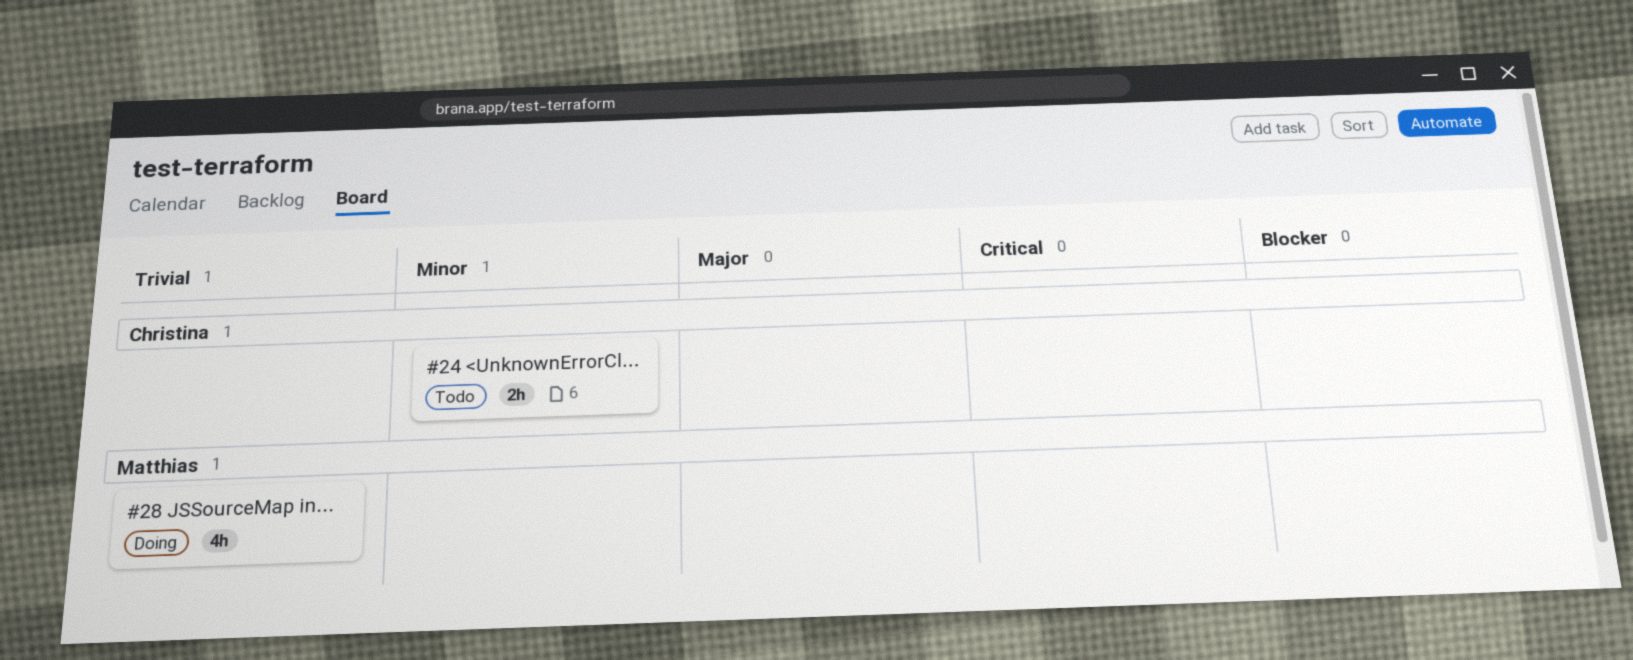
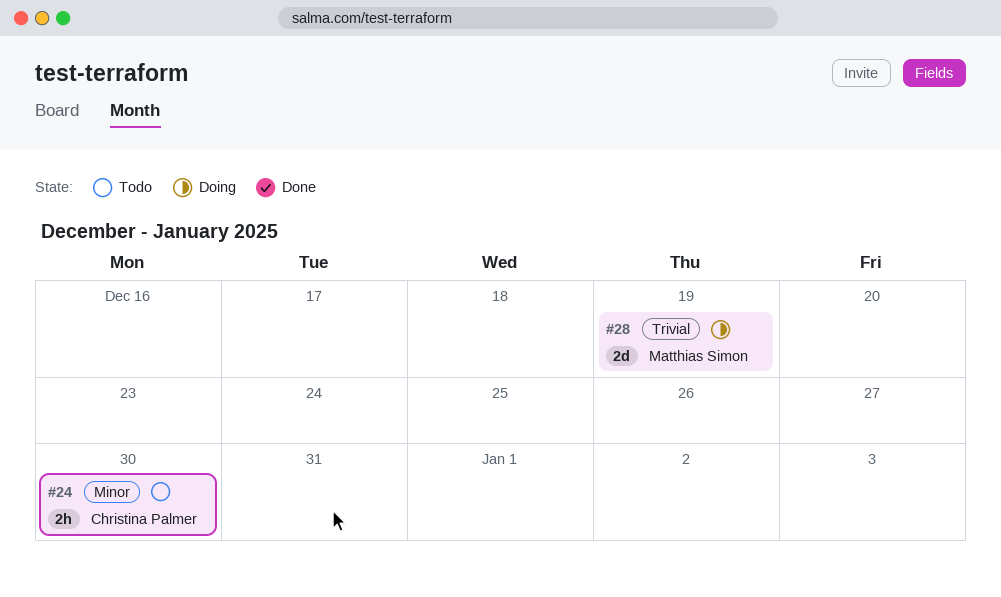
#28, estimate: 4h -> 2d

